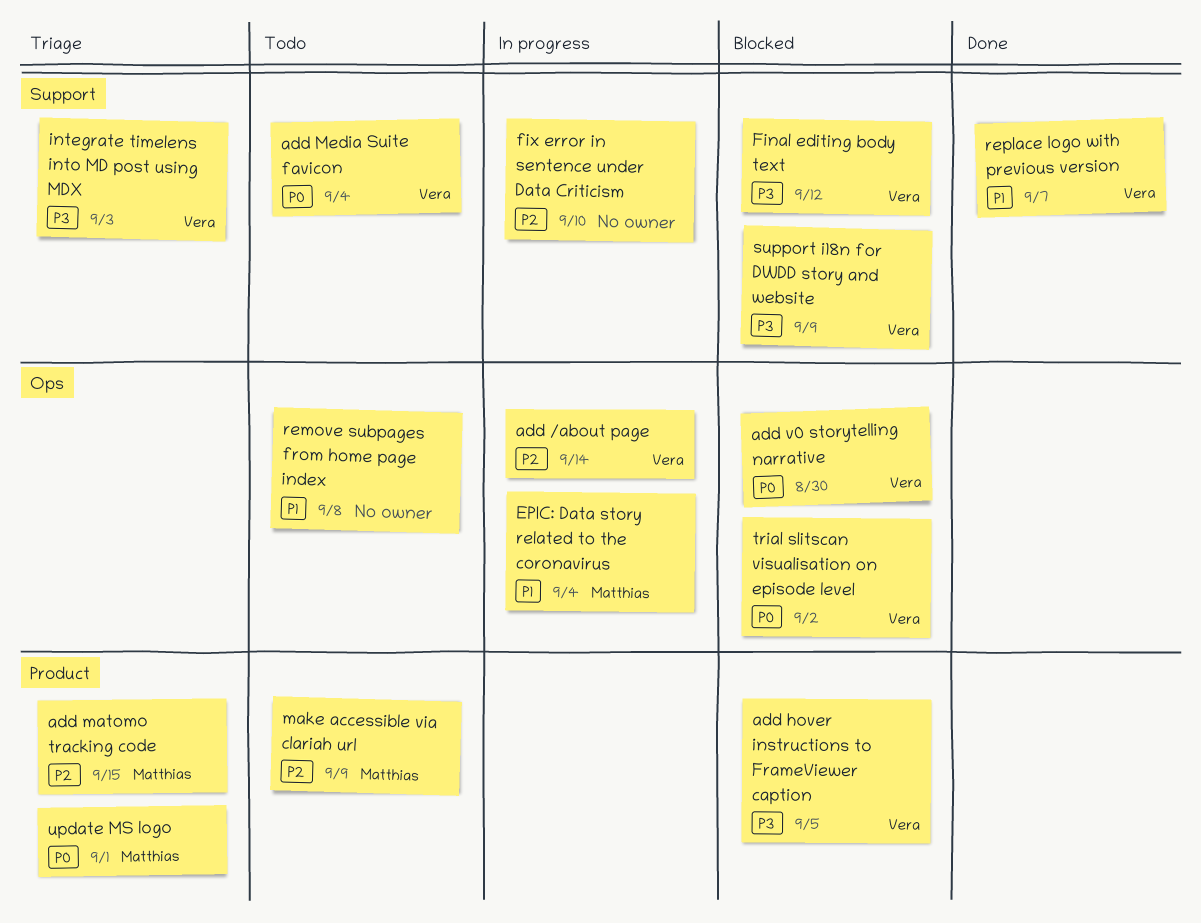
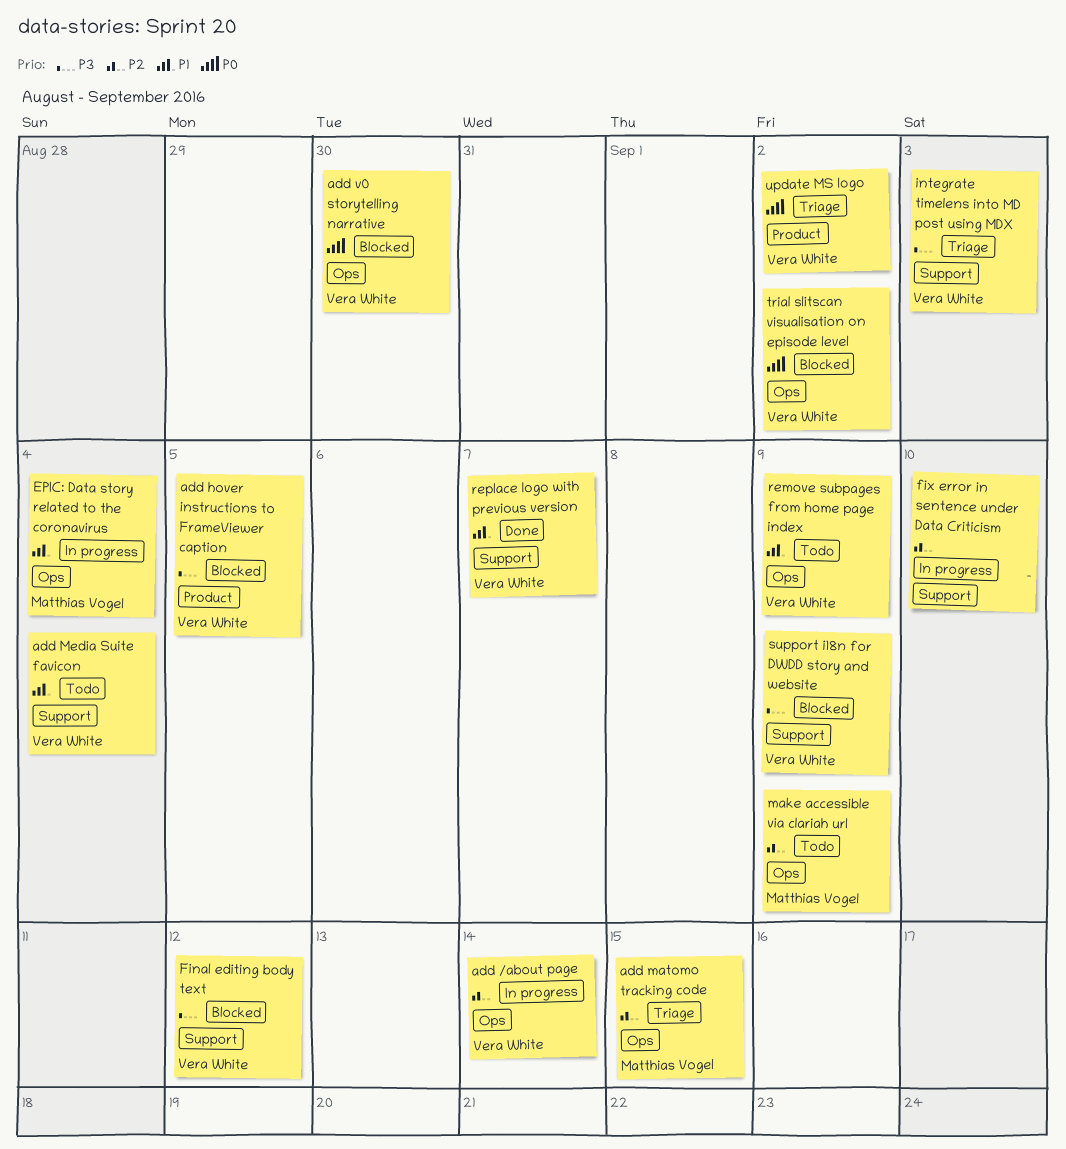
add matomo tracking code, label: Product -> Ops
add Media Suite favicon, priority: P0 -> P1
make accessible via clariah url, label: Product -> Ops
remove subpages from home page index, owner: none -> Vera White
remove subpages from home page index, due: Sep 8 -> Sep 9
update MS logo, owner: Matthias Vogel -> Vera White
update MS logo, due: Sep 1 -> Sep 2

